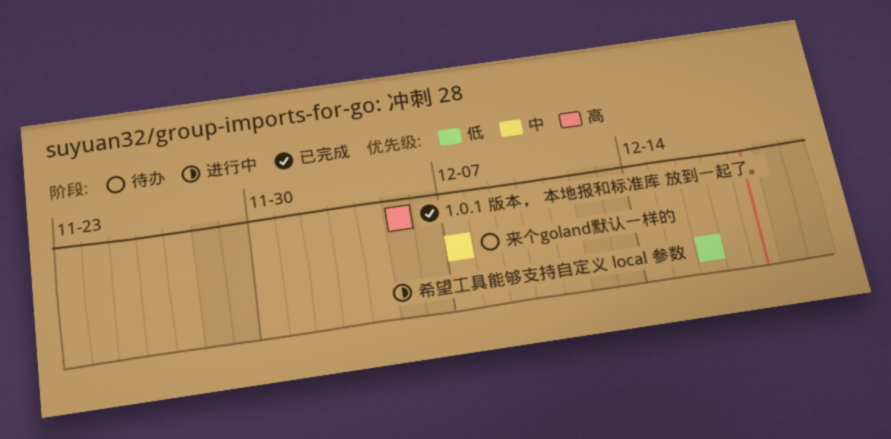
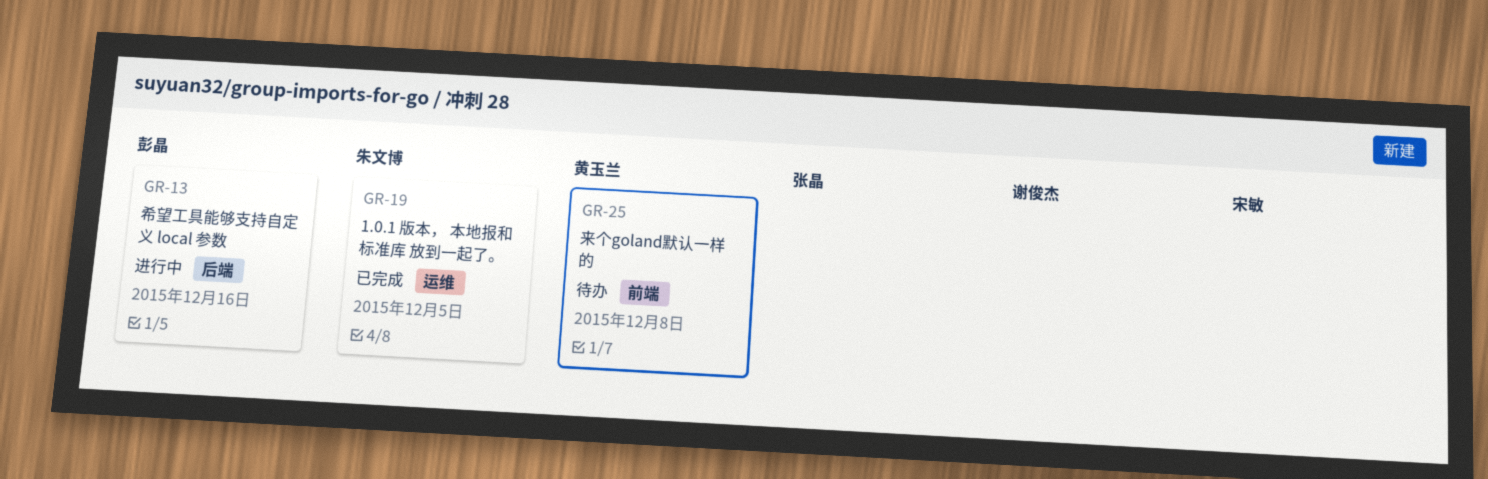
来个goland默认一样的, due: Dec 7 -> Dec 8

